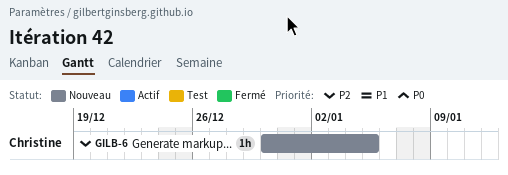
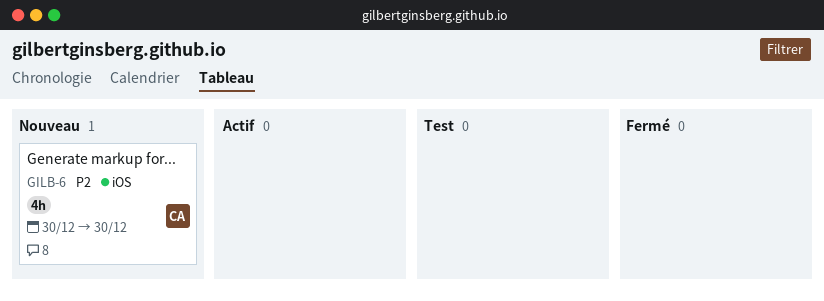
GILB-6, estimate: 1h -> 4h
GILB-6, due: Jan 5 -> Dec 30

